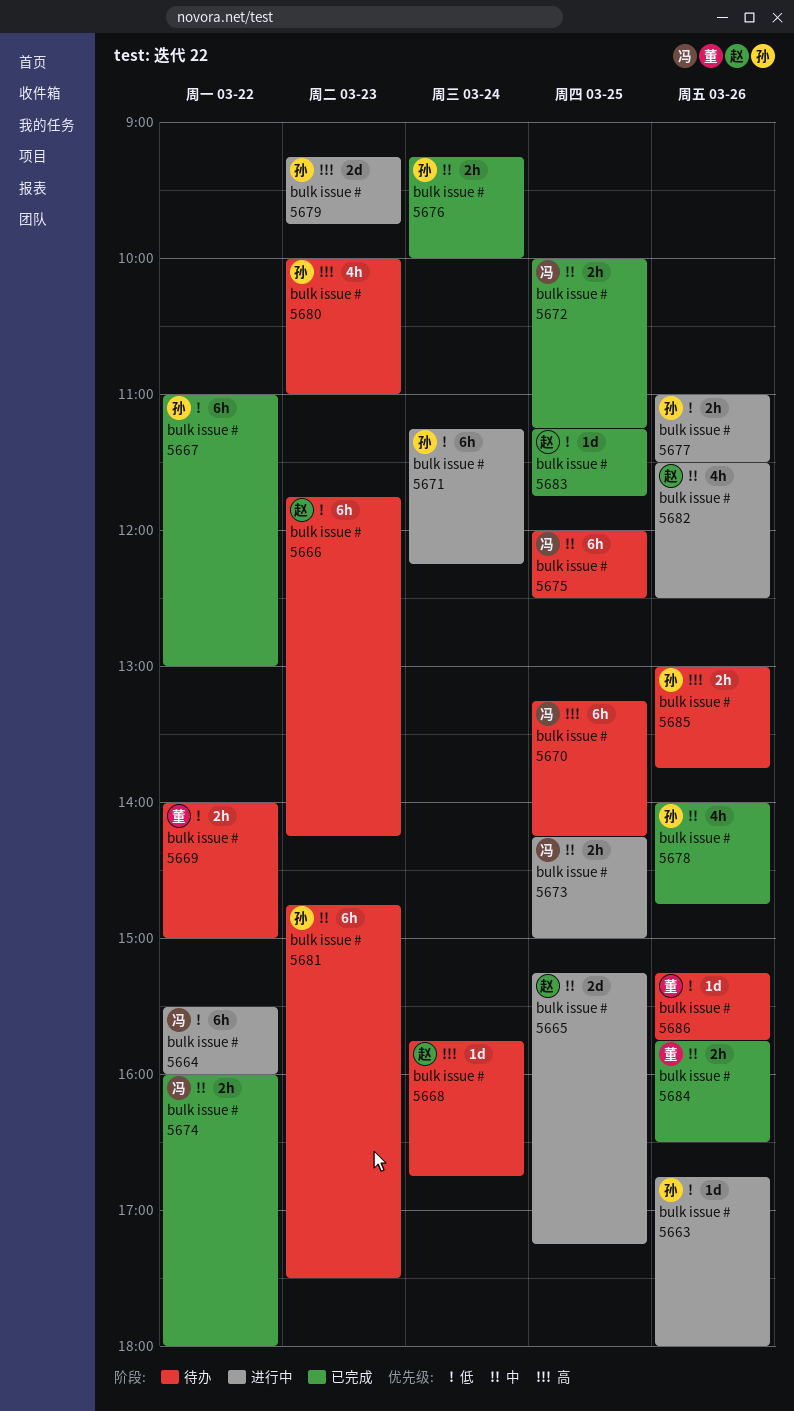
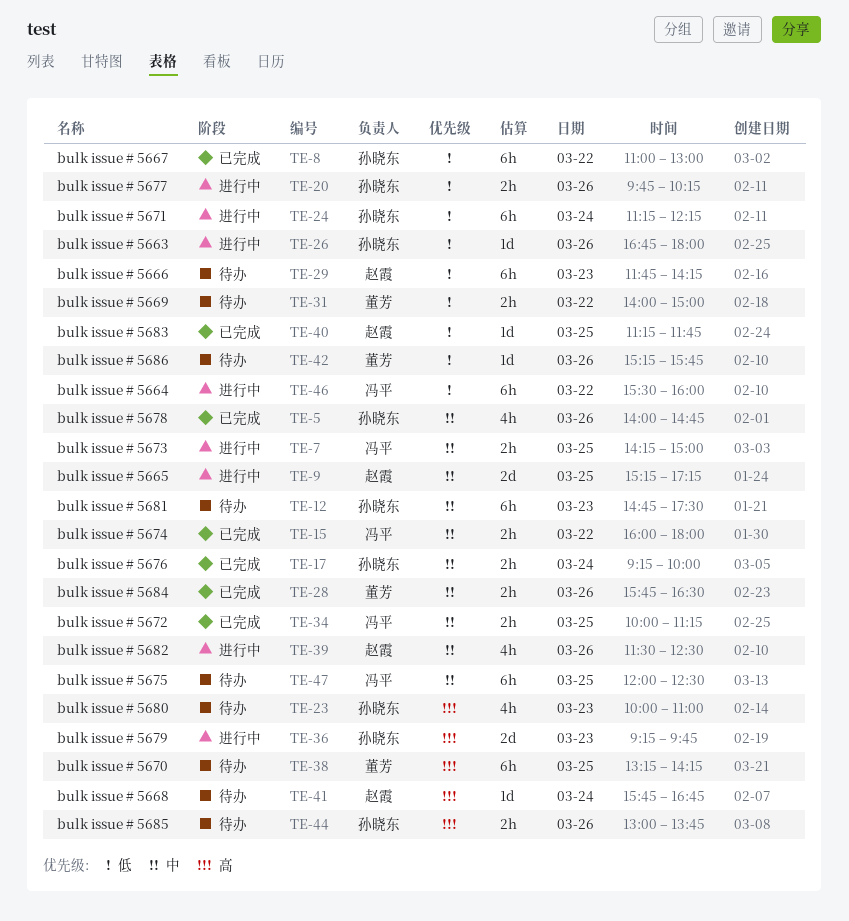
bulk issue # 5670, owner: 冯平 -> 董芳
bulk issue # 5677, begins: 11:00 -> 09:45
bulk issue # 5677, ends: 11:30 -> 10:15

